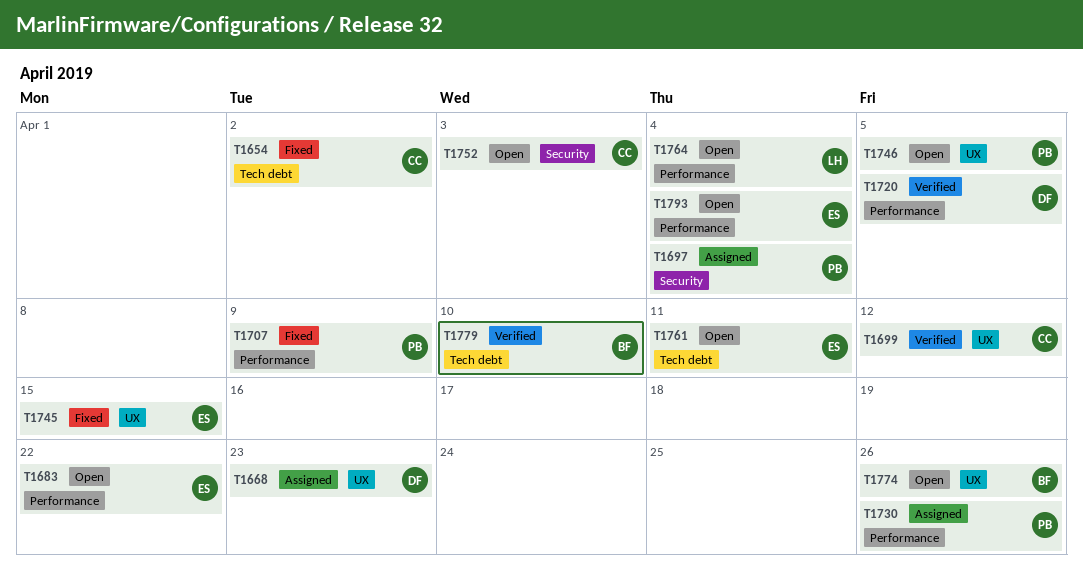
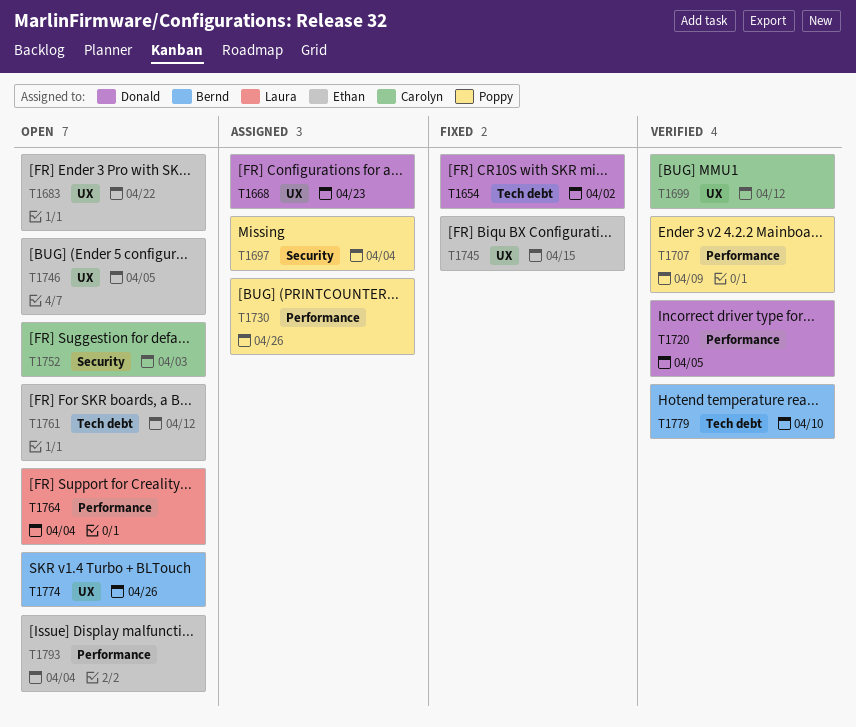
T1654, owner: Carolyn -> Donald
T1683, label: Performance -> UX
T1707, status: Fixed -> Verified
T1746, owner: Poppy -> Ethan
T1761, due: Apr 11 -> Apr 12

